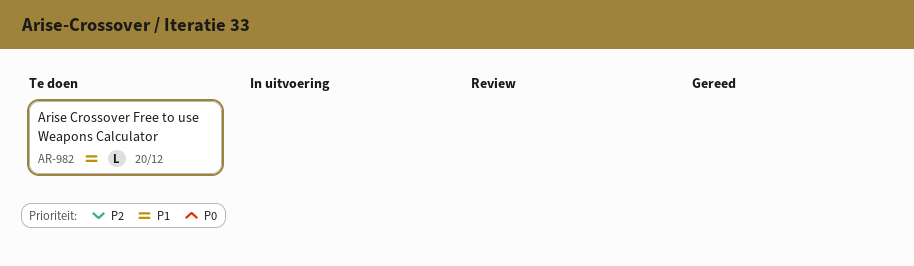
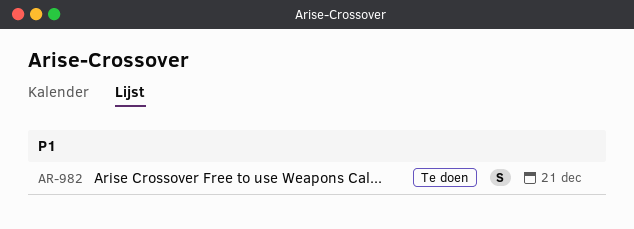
AR-982, estimate: L -> S
AR-982, due: Dec 20 -> Dec 21

